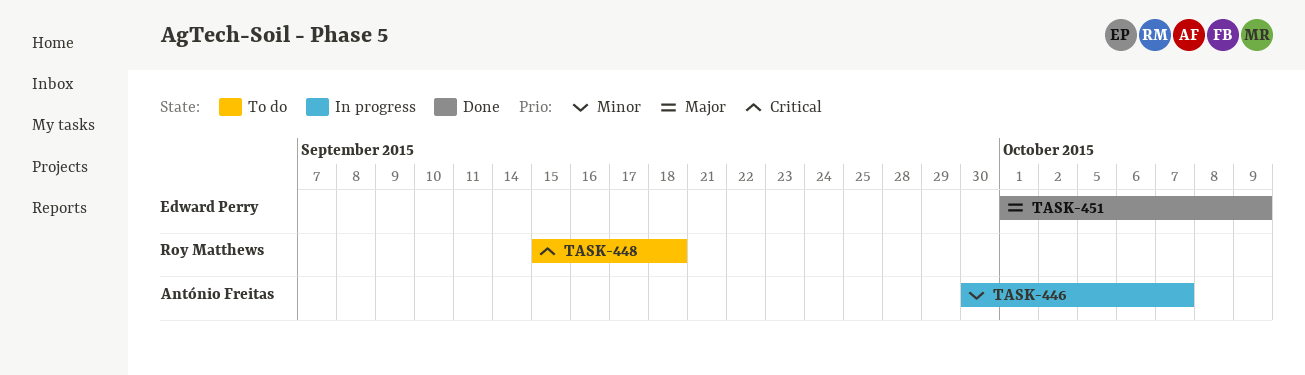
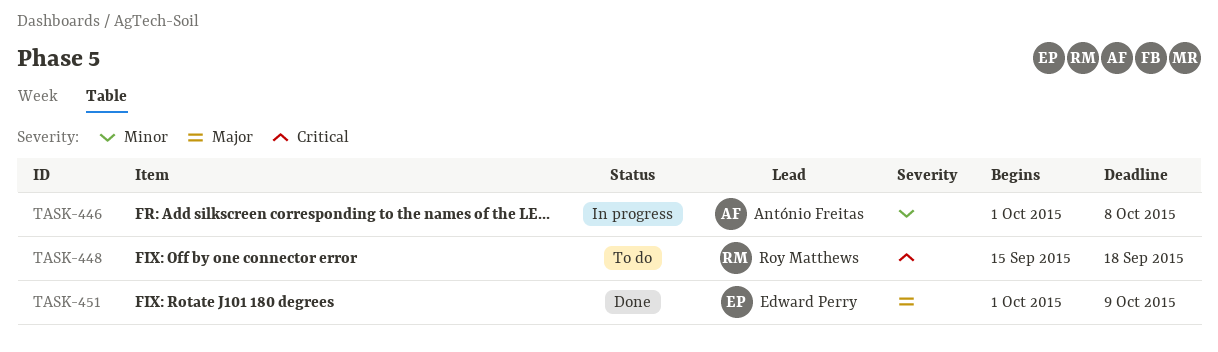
TASK-446, start: Sep 30 -> Oct 1
TASK-446, due: Oct 7 -> Oct 8

